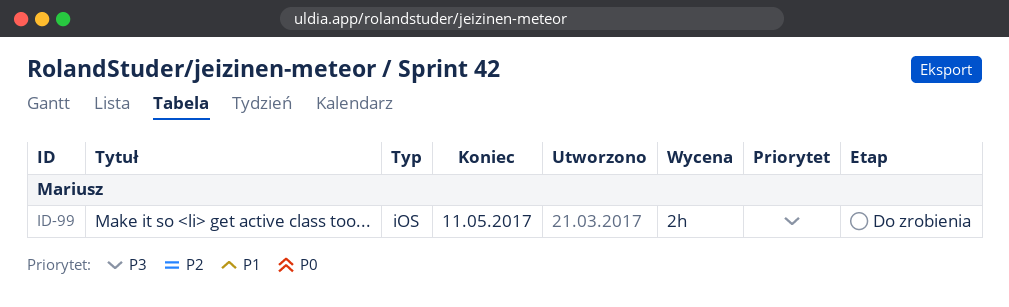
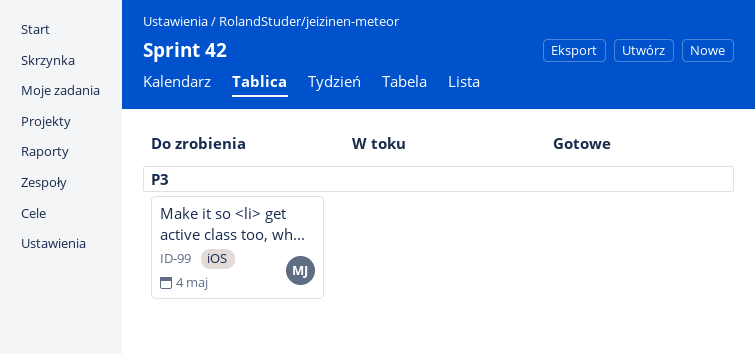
ID-99, due: May 11 -> May 4

